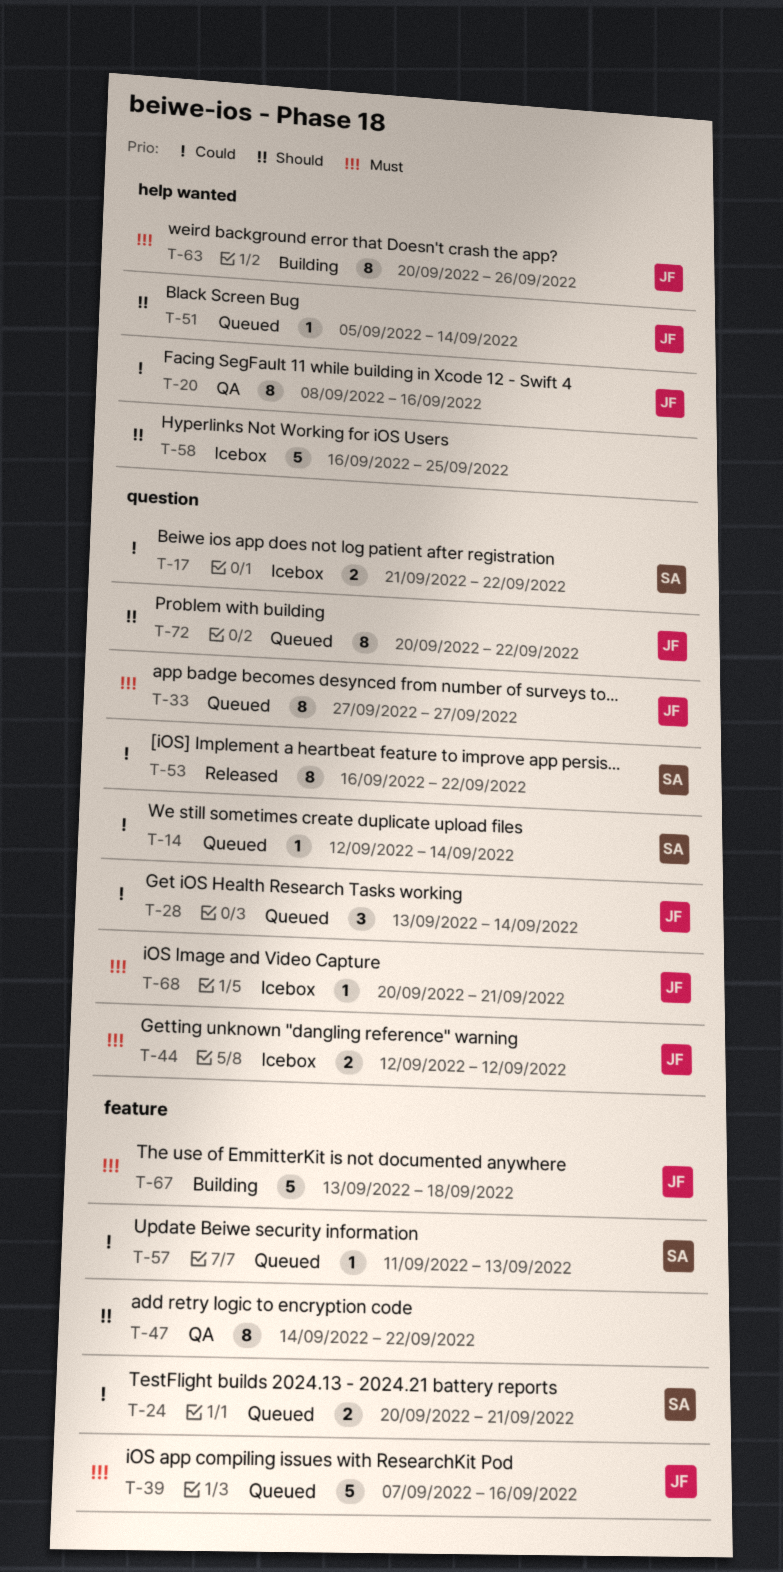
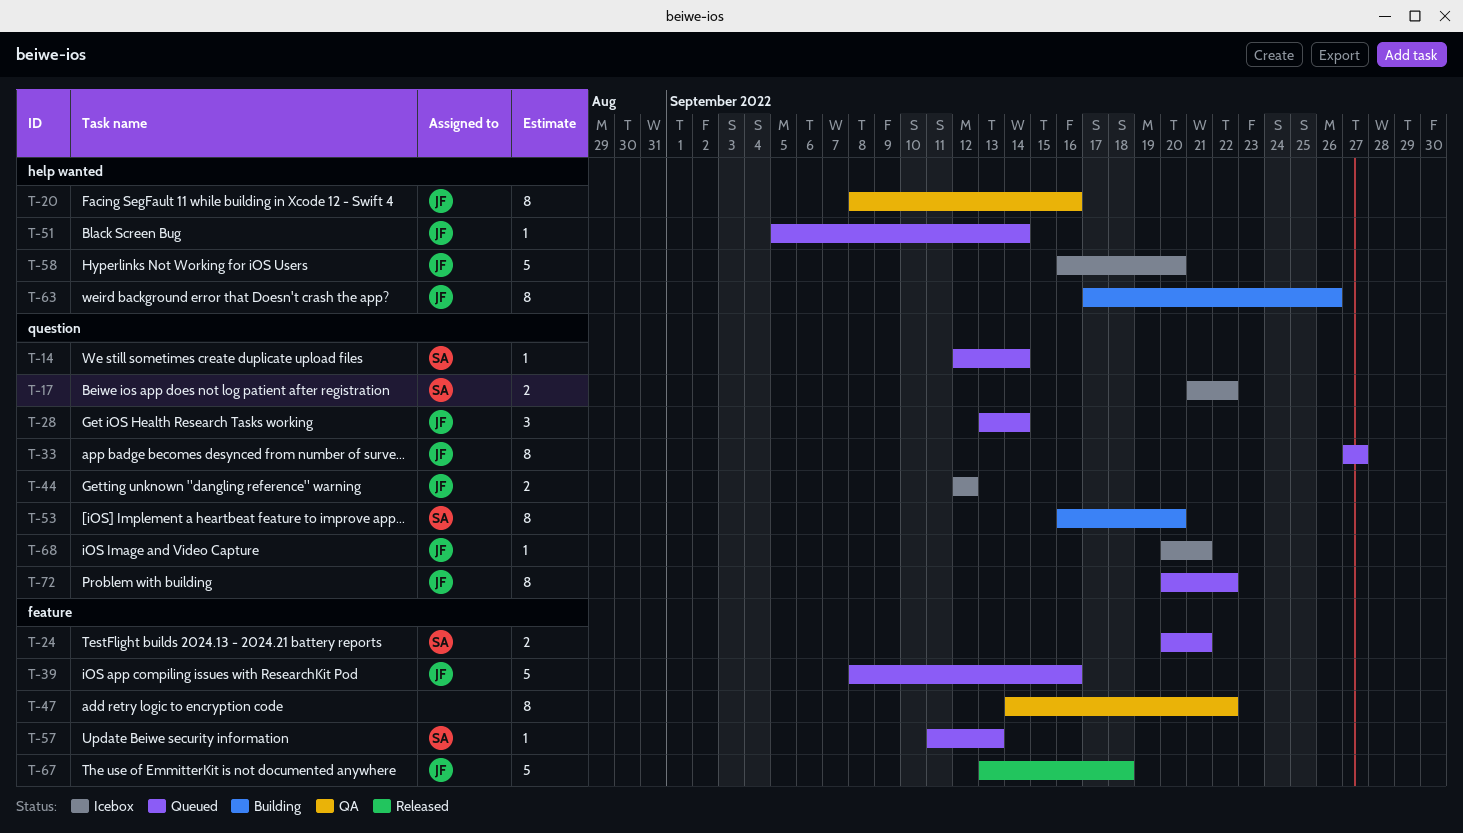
T-39, start: Sep 7 -> Sep 8
T-53, status: Released -> Building
T-53, due: Sep 22 -> Sep 20
T-58, owner: none -> JF
T-58, due: Sep 25 -> Sep 20
T-63, start: Sep 20 -> Sep 17
T-67, status: Building -> Released

